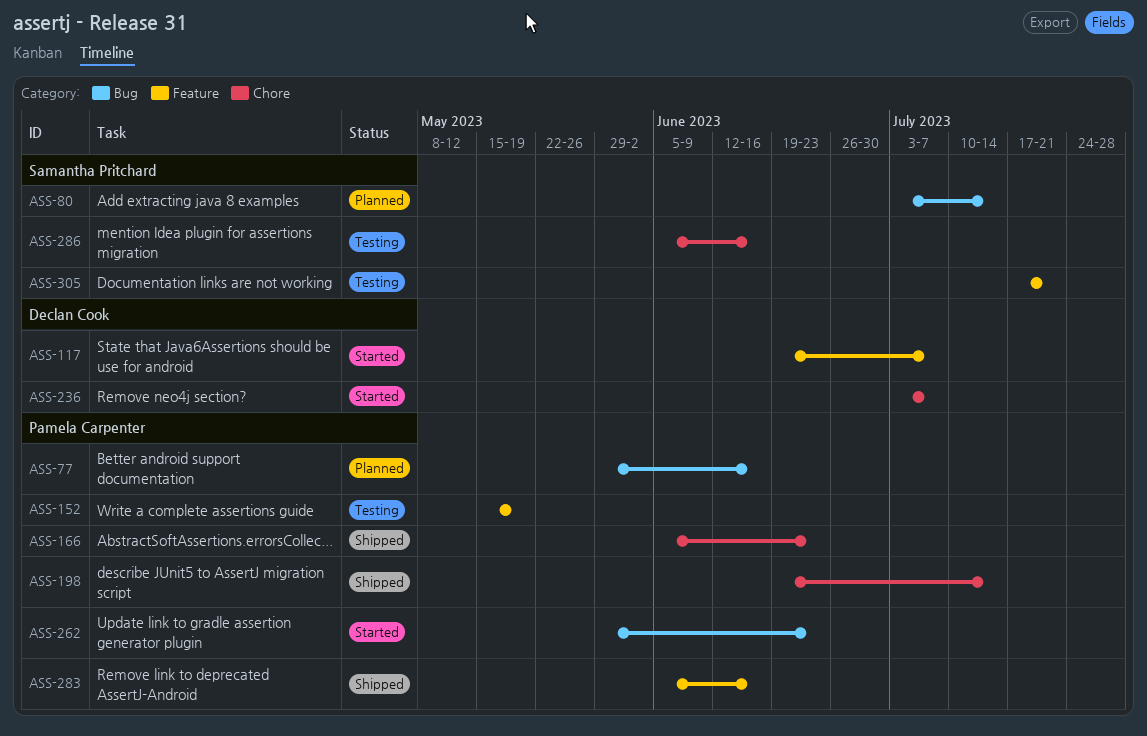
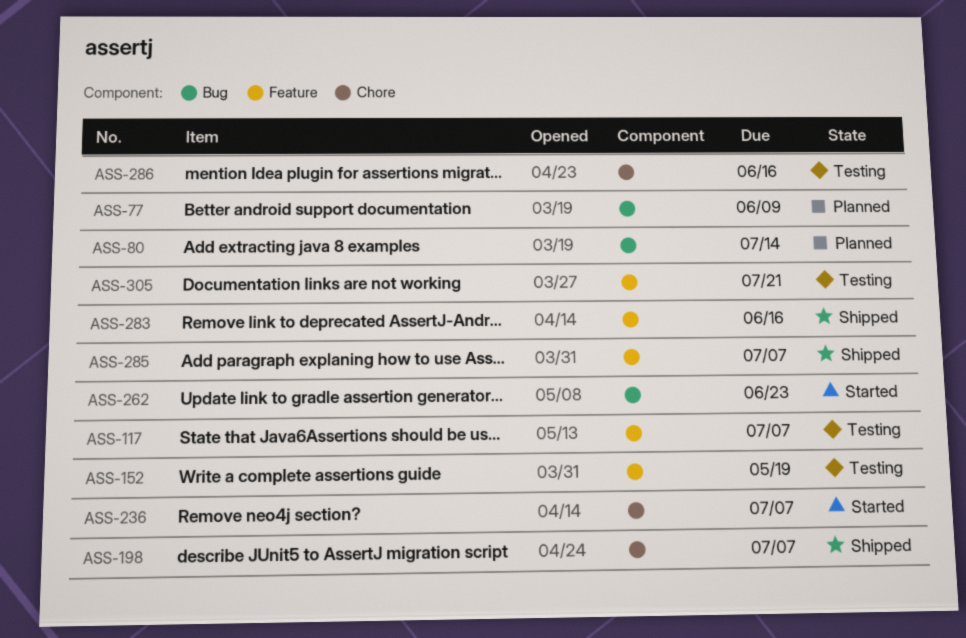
ASS-77, due: Jun 16 -> Jun 9
ASS-117, status: Started -> Testing
ASS-166: present -> none
ASS-198, due: Jul 14 -> Jul 7
ASS-285: none -> present

